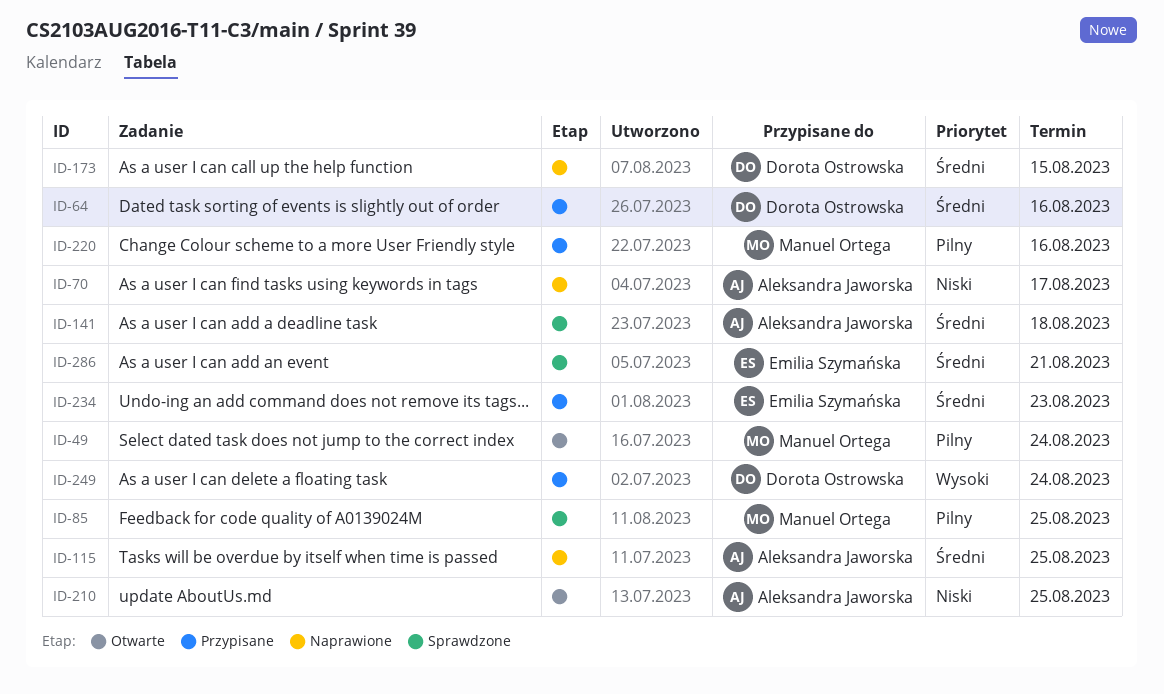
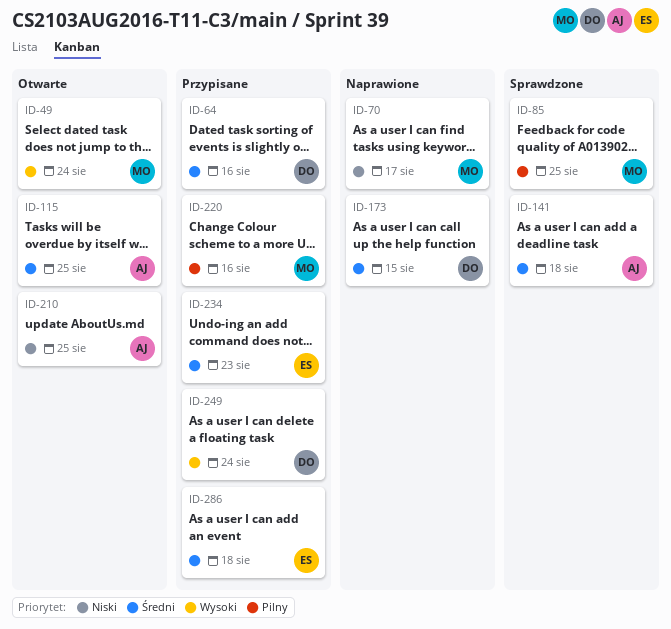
ID-49, priority: Pilny -> Wysoki
ID-70, owner: Aleksandra Jaworska -> Manuel Ortega
ID-115, status: Naprawione -> Otwarte
ID-286, status: Sprawdzone -> Przypisane
ID-286, due: Aug 21 -> Aug 18

